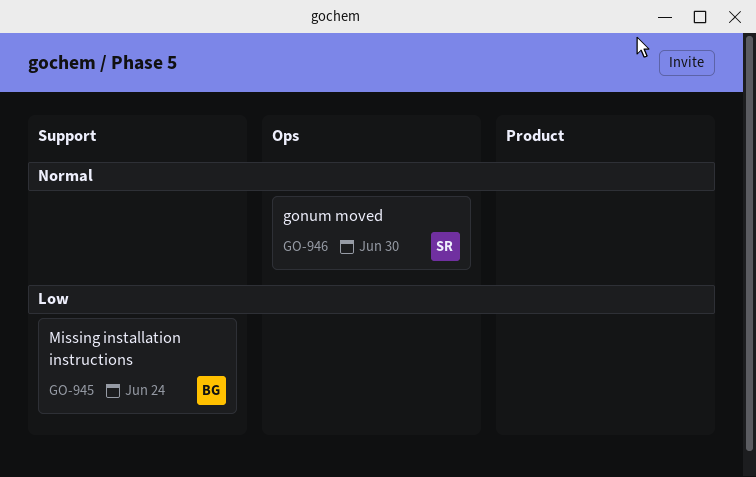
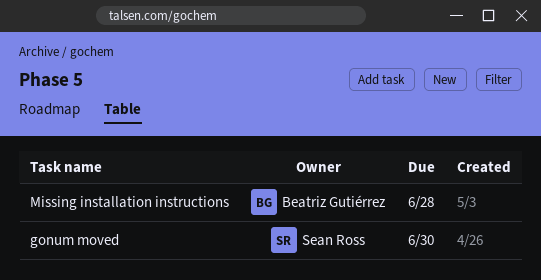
Missing installation instructions, due: Jun 24 -> Jun 28

